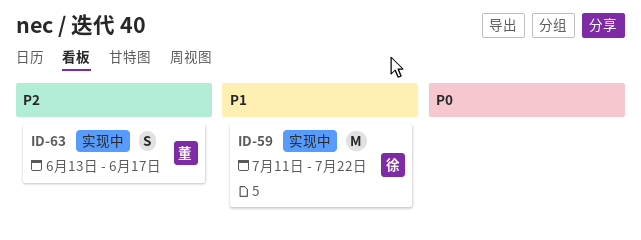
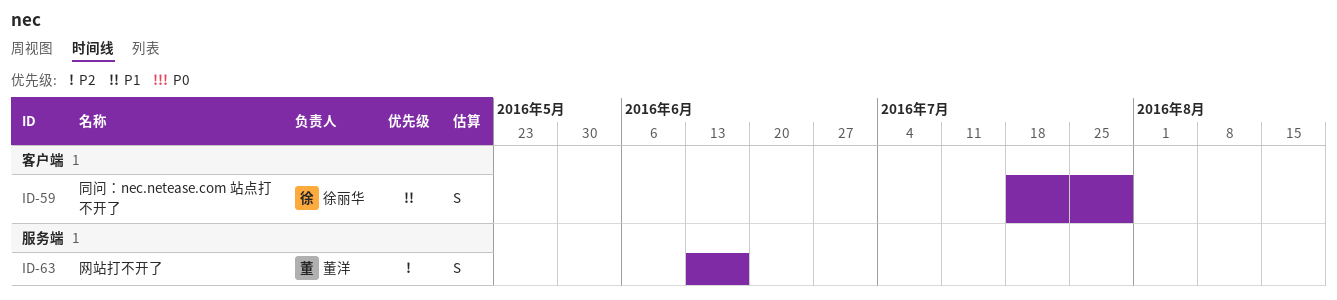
ID-59, estimate: M -> S
ID-59, start: Jul 11 -> Jul 18
ID-59, due: Jul 22 -> Jul 29

